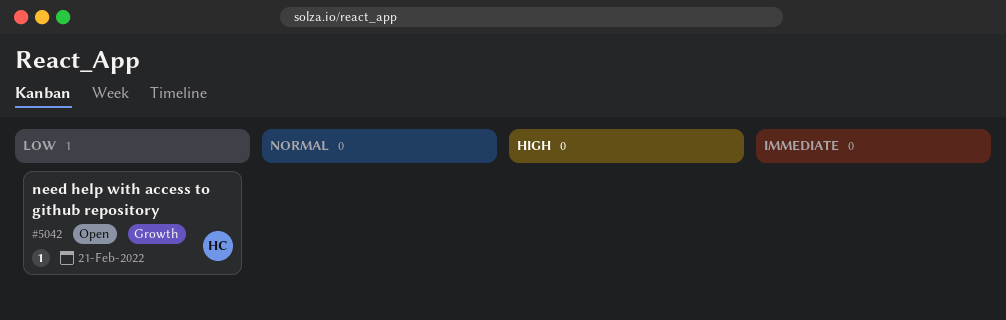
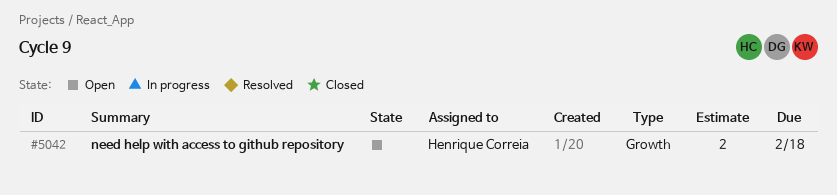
#5042, estimate: 1 -> 2
#5042, due: Feb 21 -> Feb 18

